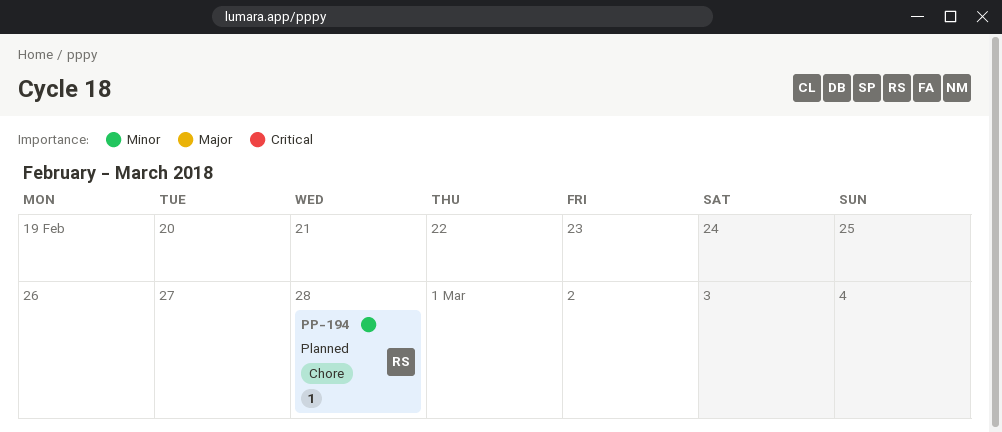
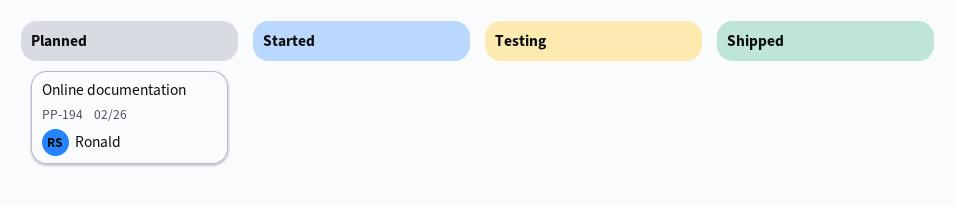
PP-194, due: Feb 28 -> Feb 26

